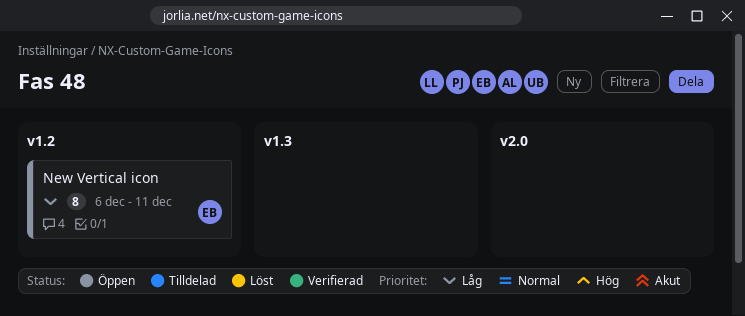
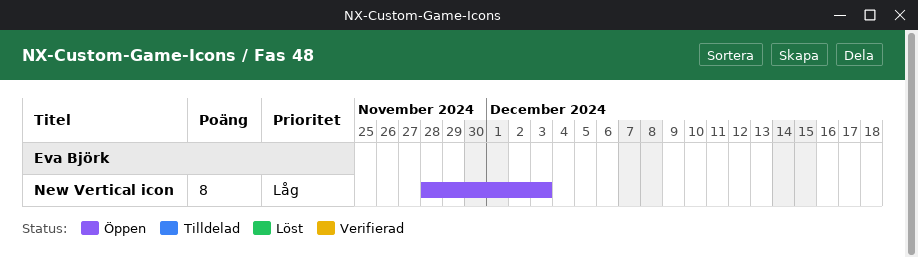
New Vertical icon, start: Dec 6 -> Nov 28
New Vertical icon, due: Dec 11 -> Dec 3

